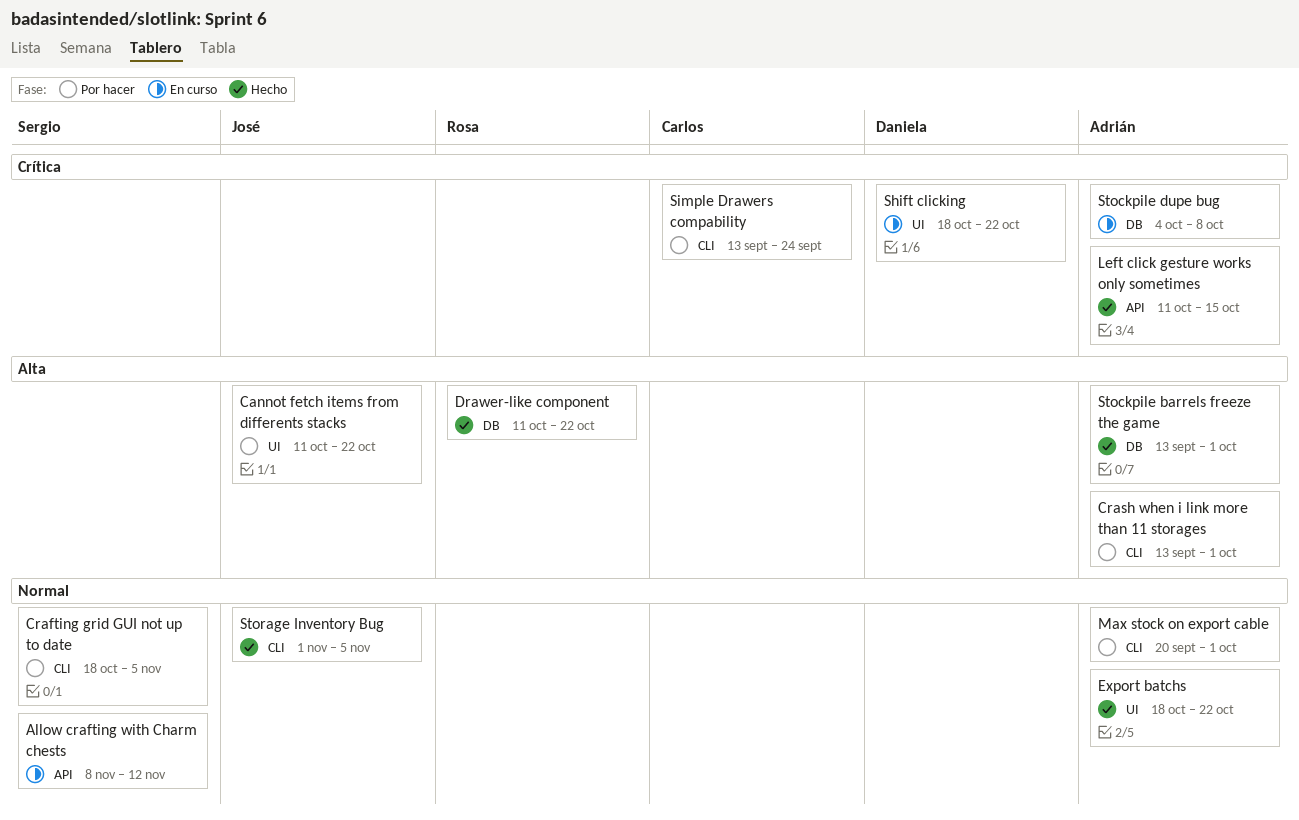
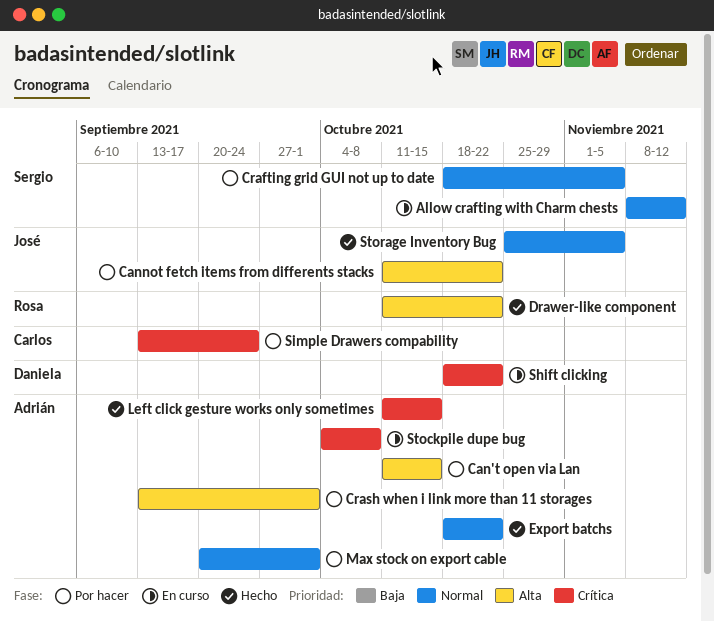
Can't open via Lan: none -> present
Stockpile barrels freeze the game: present -> none
Storage Inventory Bug, start: Nov 1 -> Oct 25

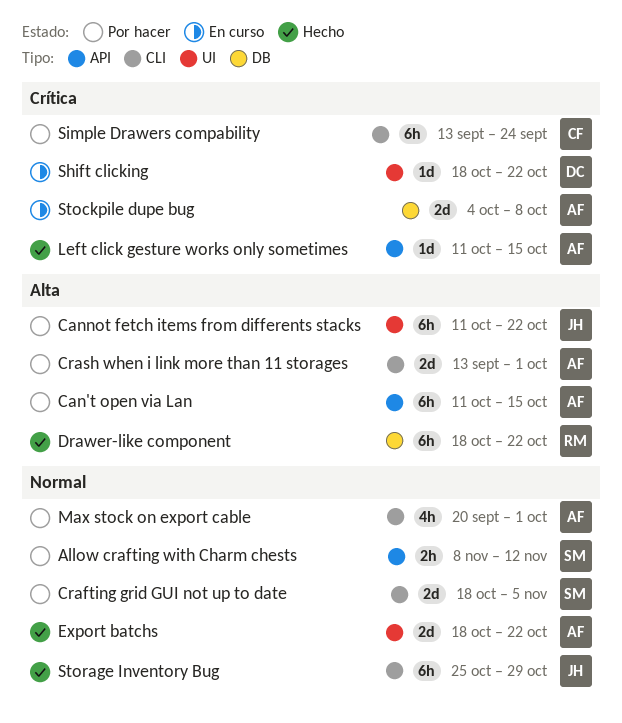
Allow crafting with Charm chests, status: En curso -> Por hacer
Drawer-like component, start: Oct 11 -> Oct 18
Storage Inventory Bug, due: Nov 5 -> Oct 29

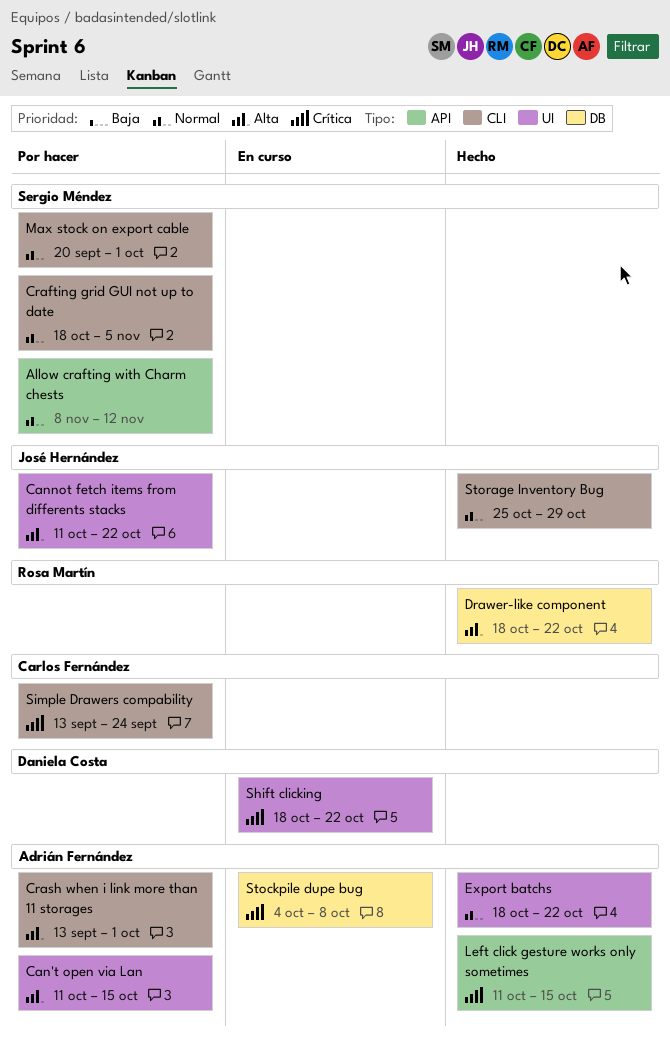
Can't open via Lan, label: API -> UI
Max stock on export cable, owner: Adrián Fernández -> Sergio Méndez

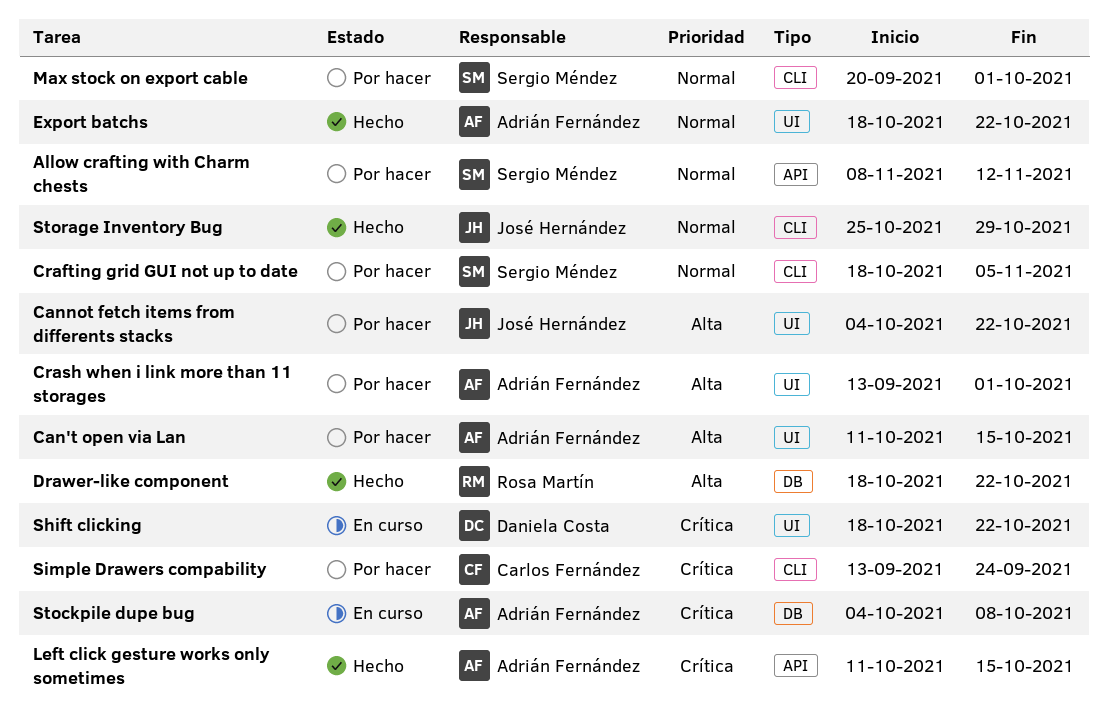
Cannot fetch items from differents stacks, start: Oct 11 -> Oct 4
Crash when i link more than 11 storages, label: CLI -> UI

